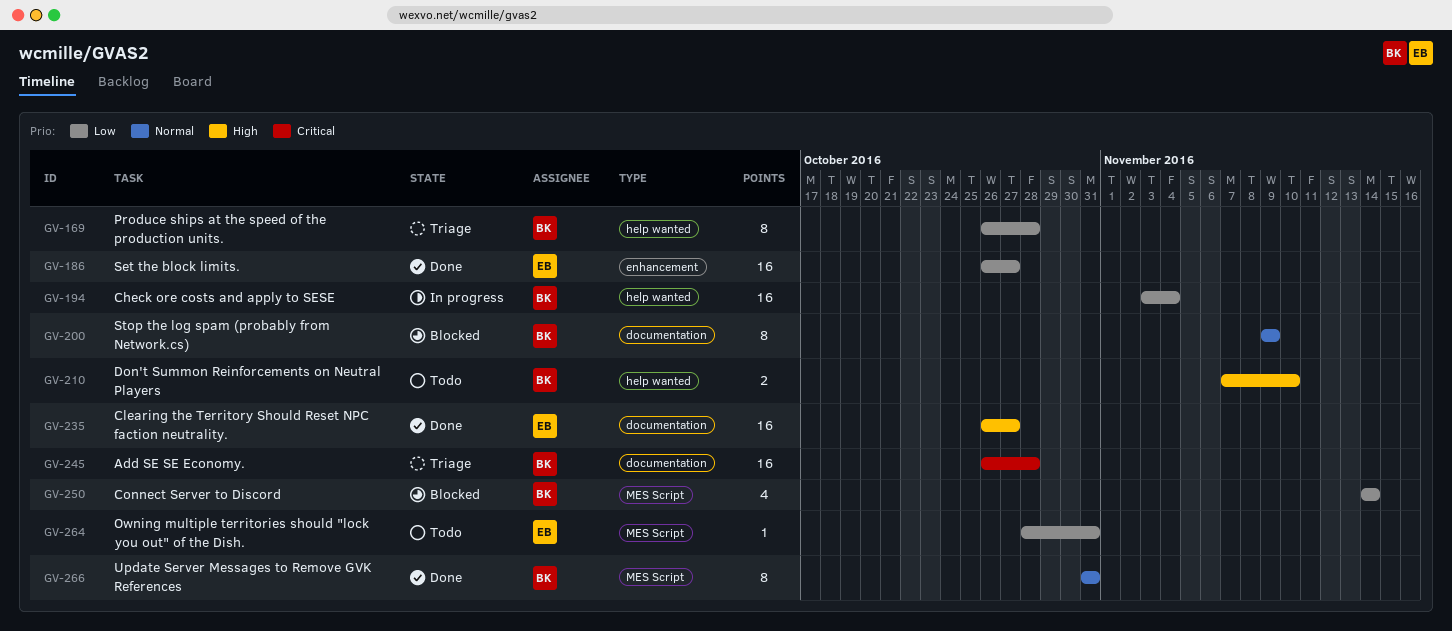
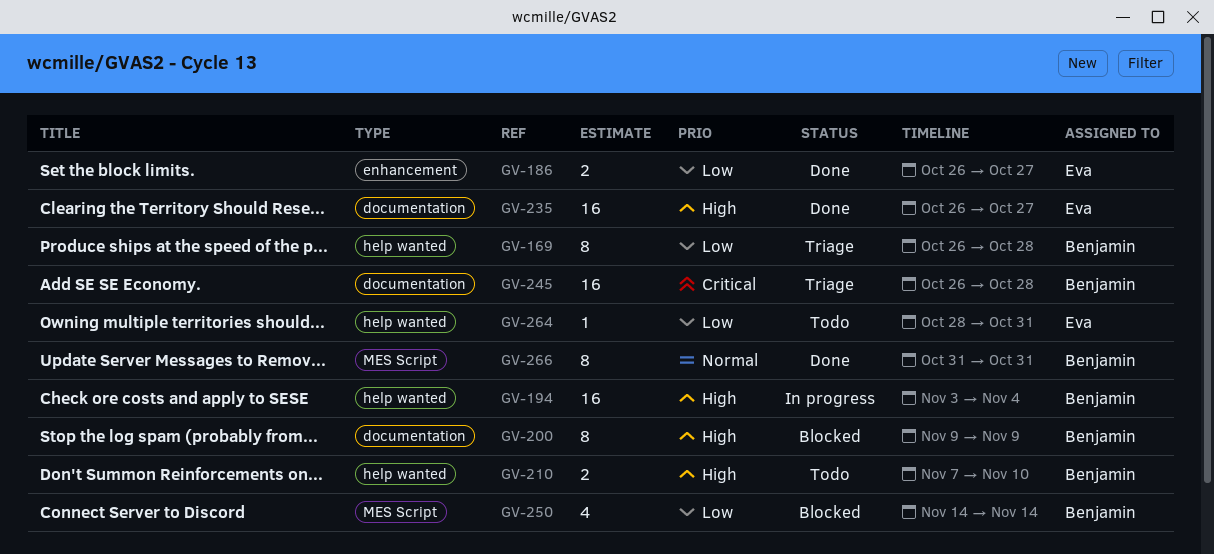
GV-186, estimate: 16 -> 2
GV-194, priority: Low -> High
GV-200, priority: Normal -> High
GV-264, label: MES Script -> help wanted

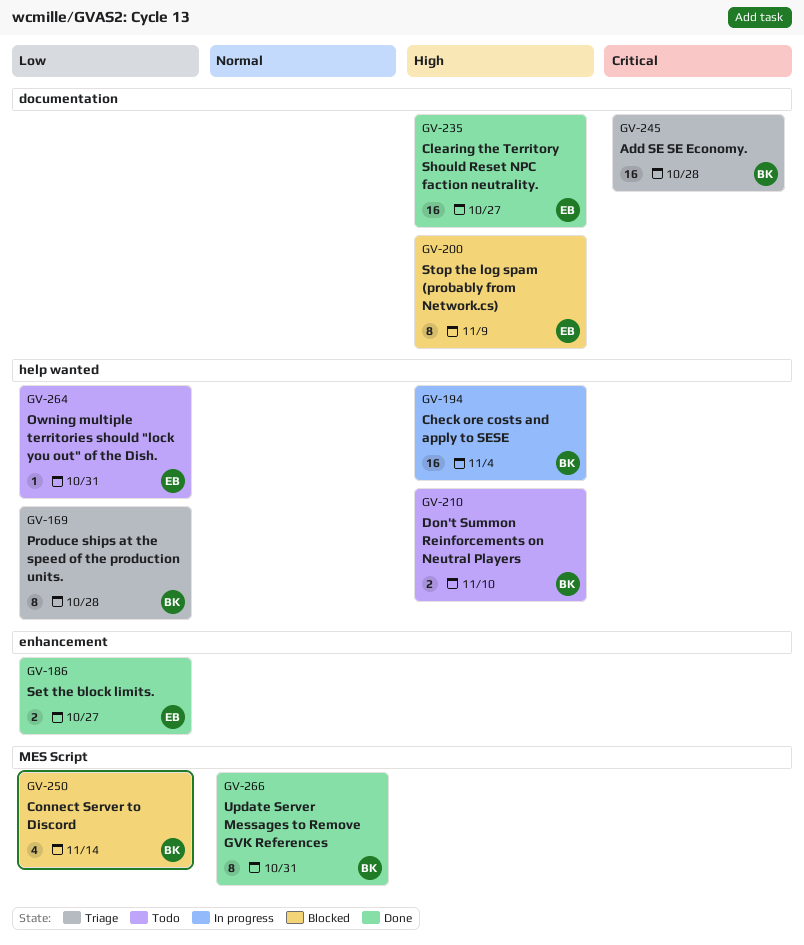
GV-200, owner: Benjamin -> Eva

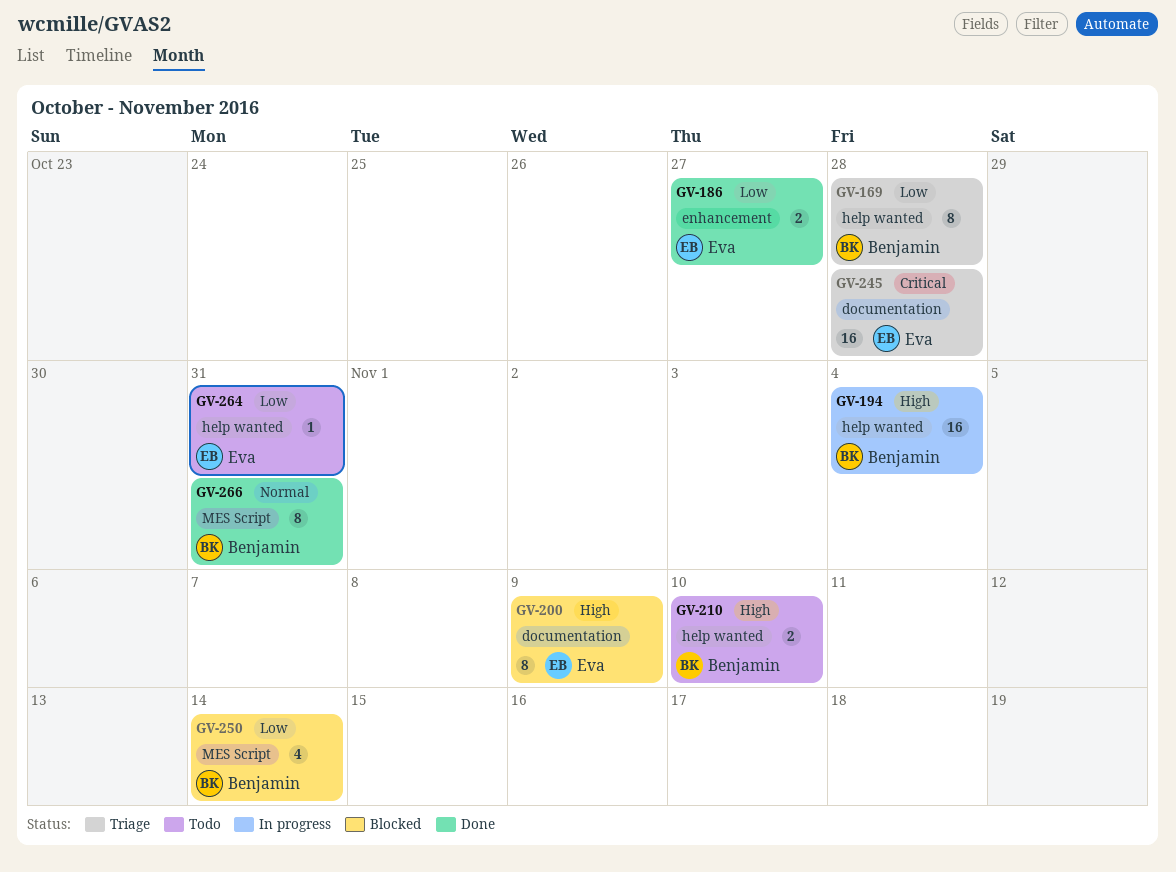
GV-235: present -> none
GV-245, owner: Benjamin -> Eva

